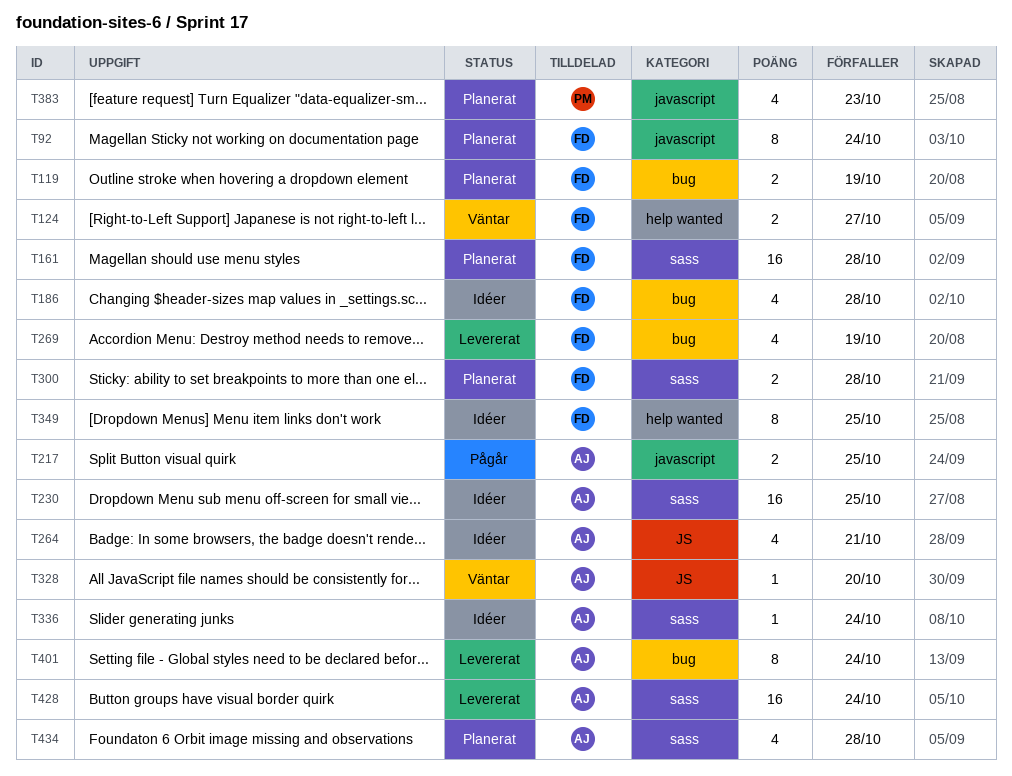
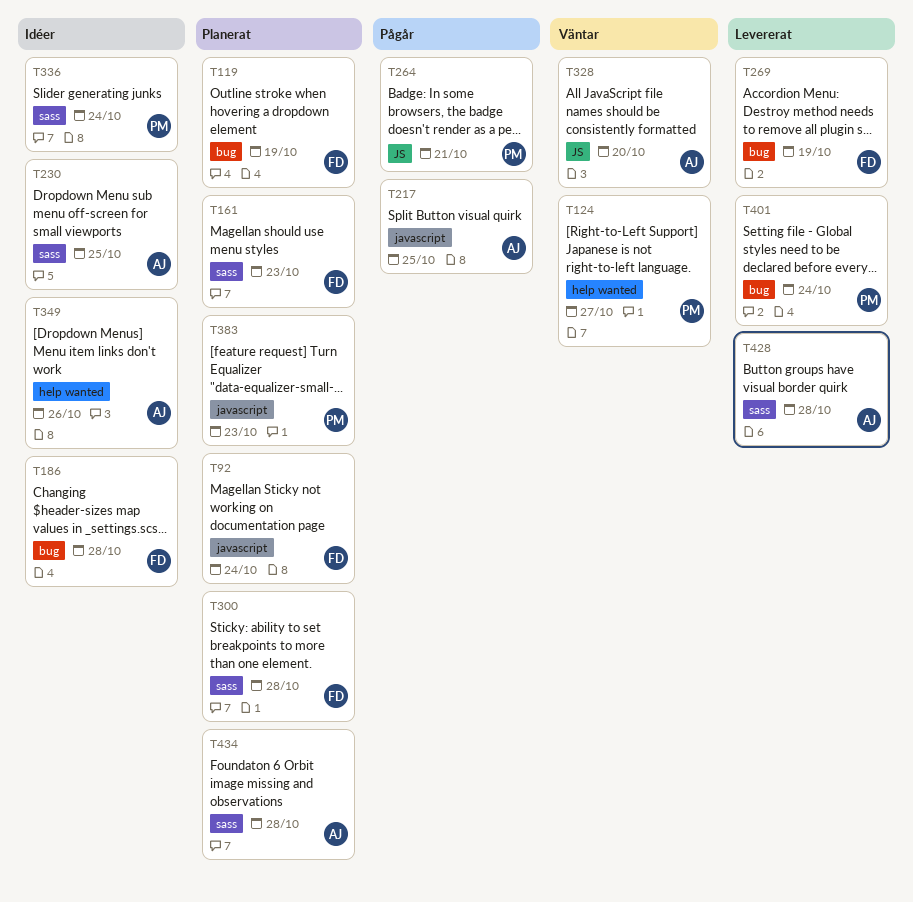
T124, owner: FD -> PM
T161, due: Oct 28 -> Oct 23
T264, status: Idéer -> Pågår
T264, owner: AJ -> PM
T336, owner: AJ -> PM
T349, owner: FD -> AJ
T349, due: Oct 25 -> Oct 26
T401, owner: AJ -> PM
T428, due: Oct 24 -> Oct 28

